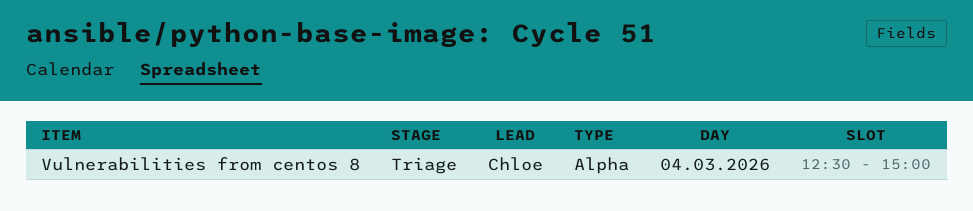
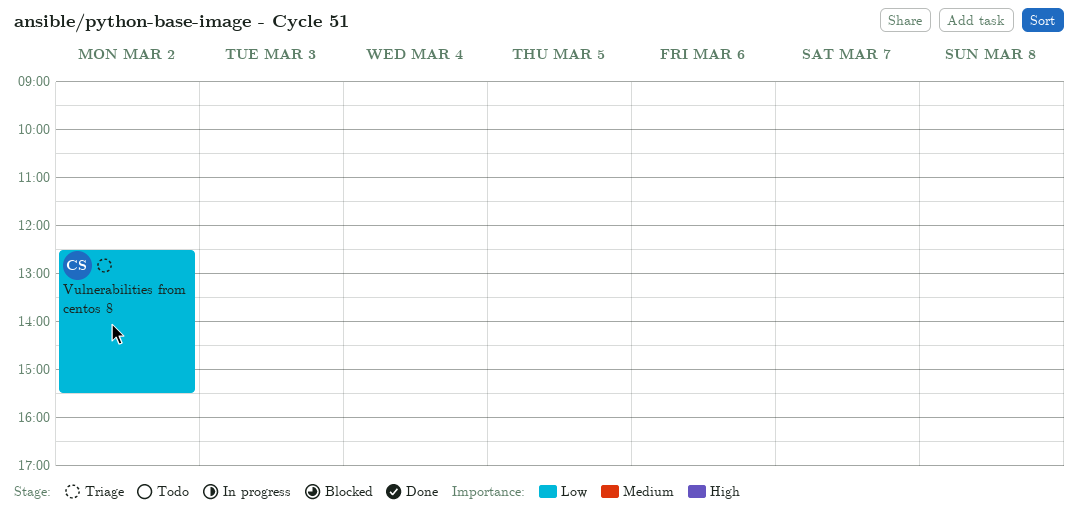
Vulnerabilities from centos 8, day: Mar 4 -> Mar 2
Vulnerabilities from centos 8, ends: 15:00 -> 15:30

